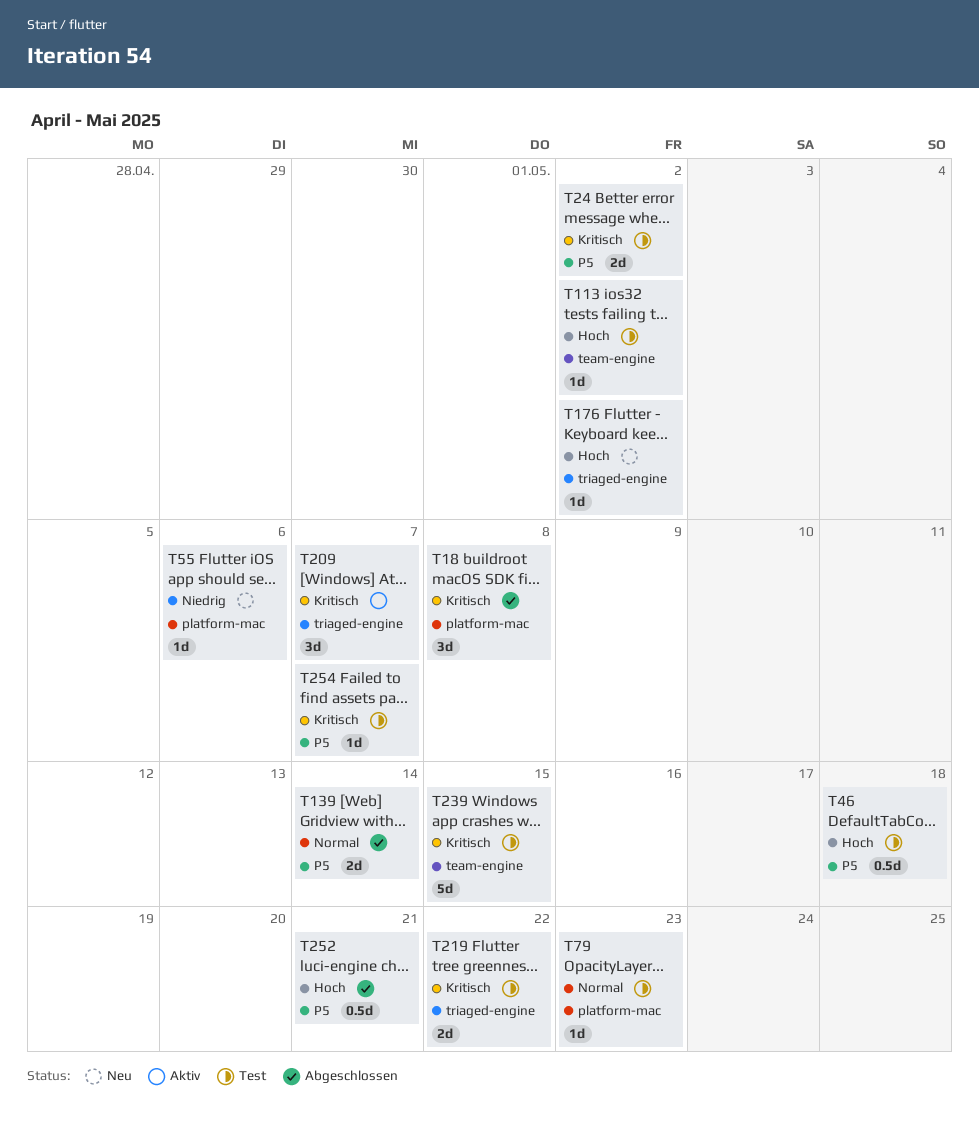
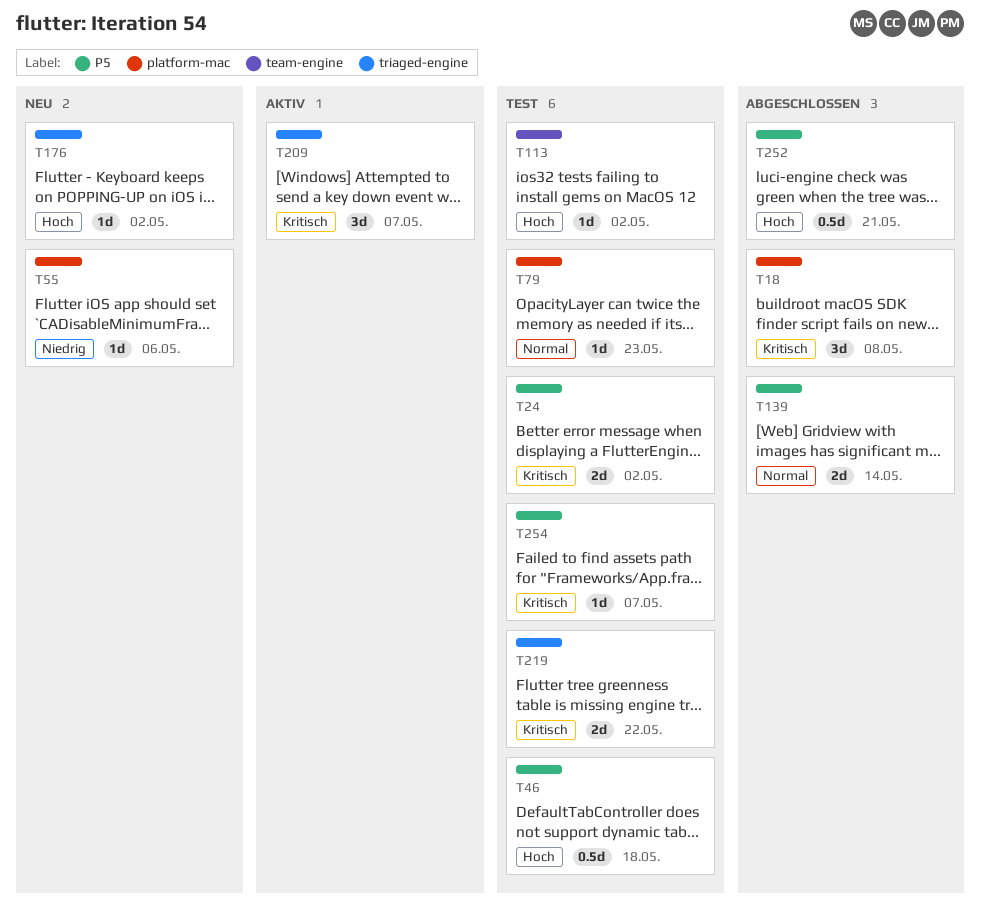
T239: present -> none

